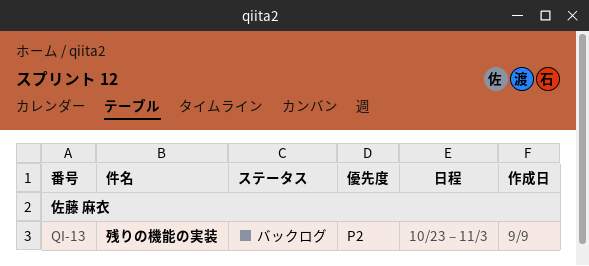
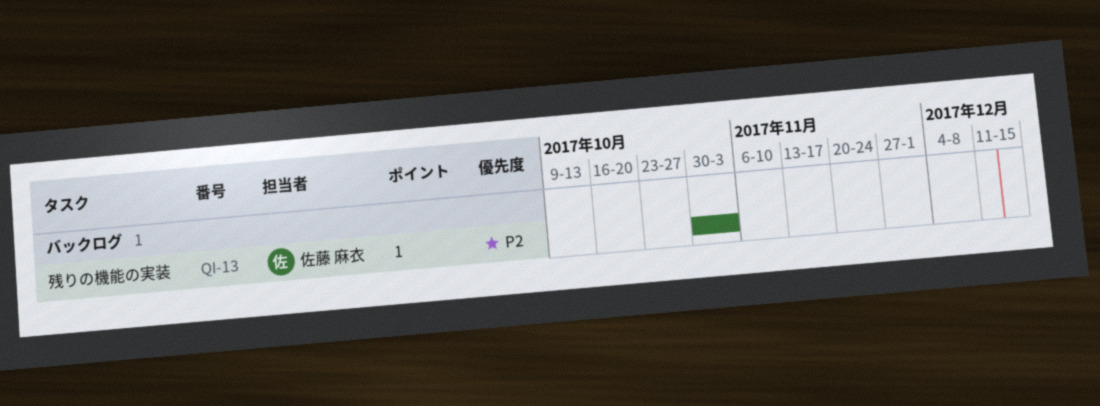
QI-13, start: Oct 23 -> Oct 30

